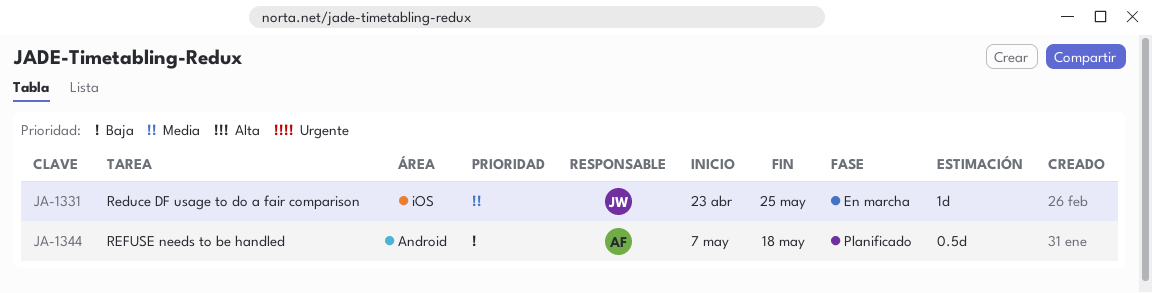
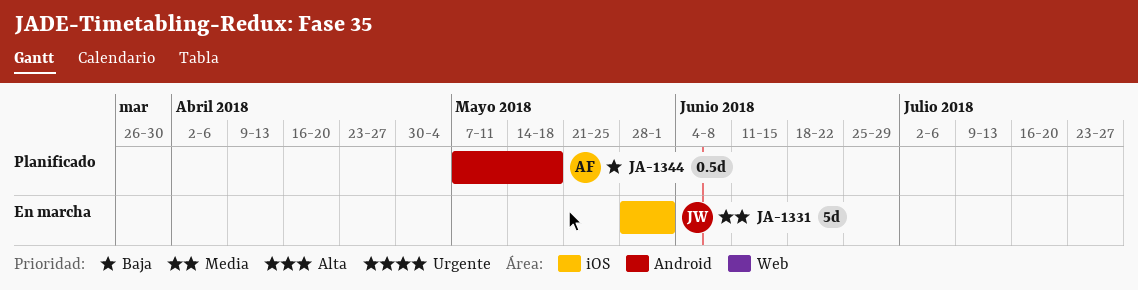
JA-1331, estimate: 1d -> 5d
JA-1331, start: Apr 23 -> May 28
JA-1331, due: May 25 -> Jun 1

